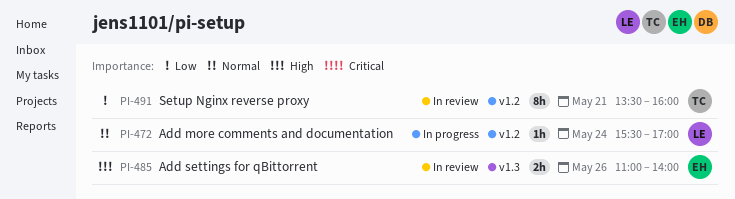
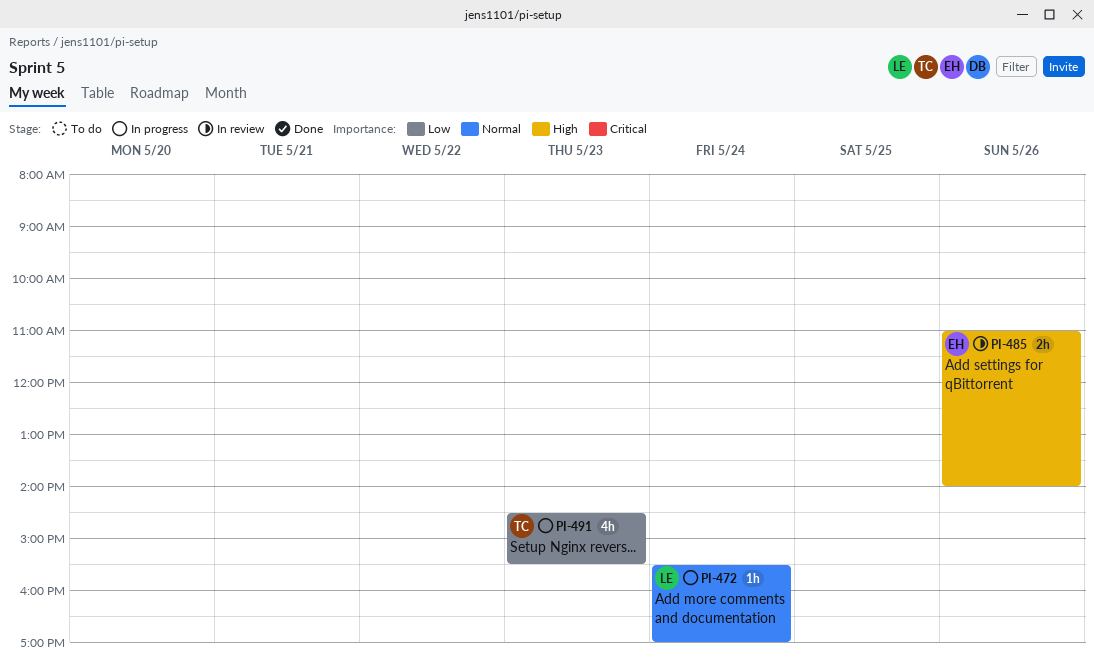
PI-491, status: In review -> In progress
PI-491, estimate: 8h -> 4h
PI-491, day: May 21 -> May 23
PI-491, begins: 13:30 -> 14:30
PI-491, ends: 16:00 -> 15:30

